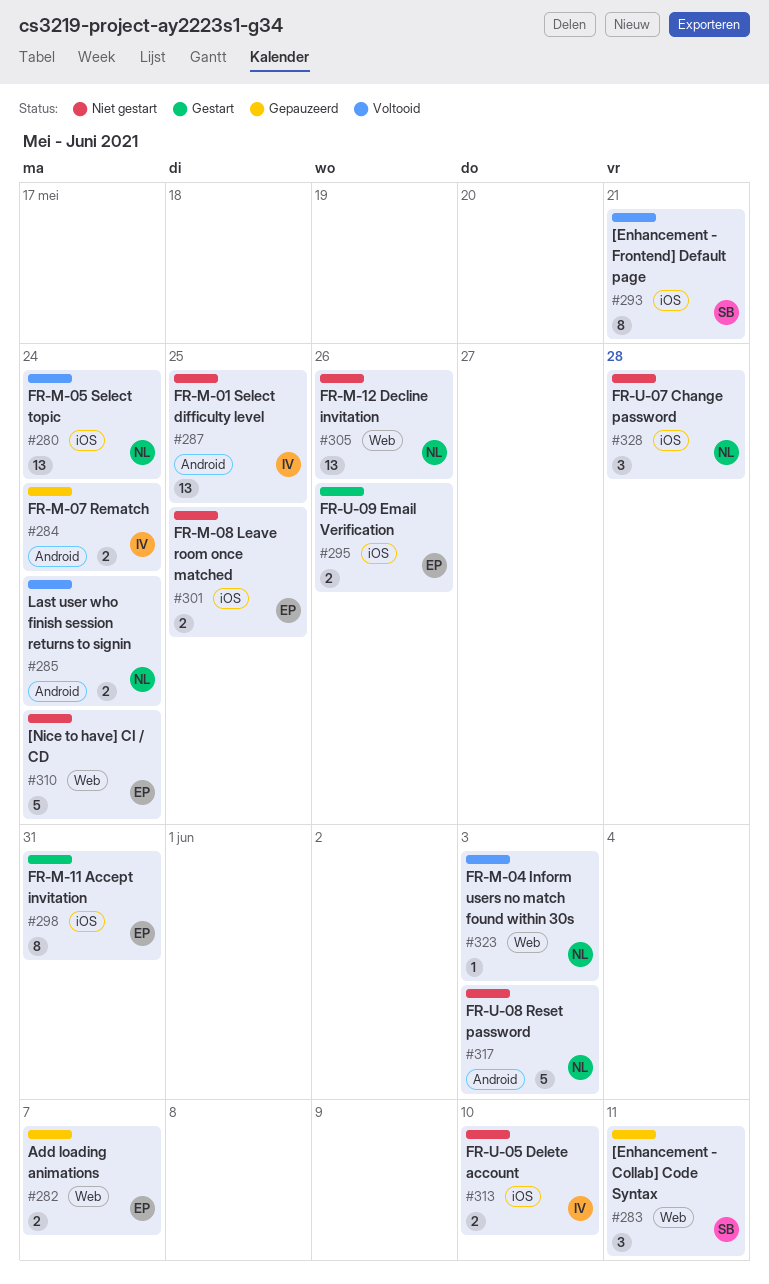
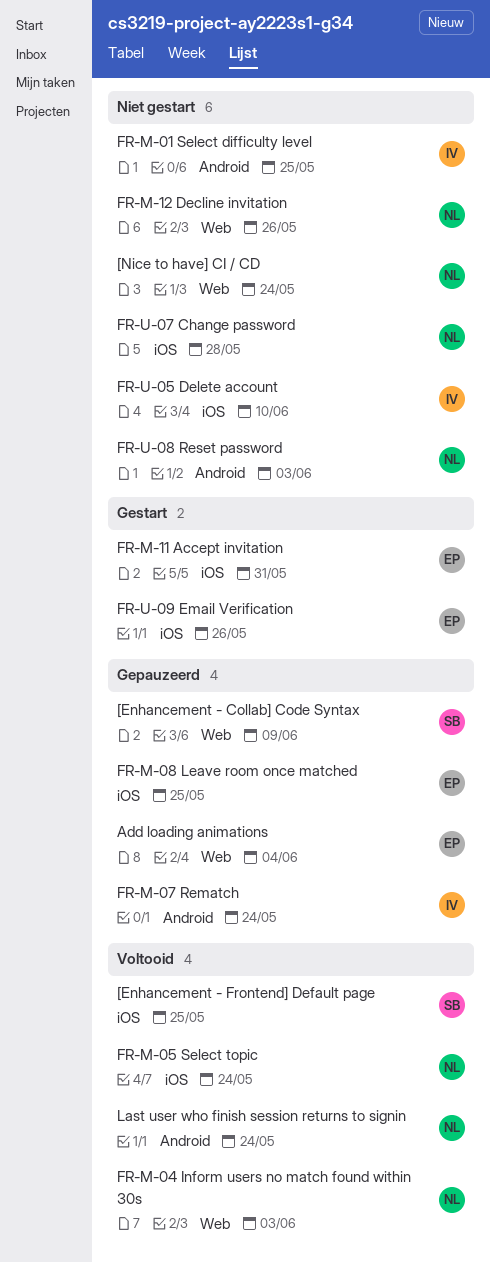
[Enhancement - Collab] Code Syntax, due: Jun 11 -> Jun 9
[Enhancement - Frontend] Default page, due: May 21 -> May 25
[Nice to have] CI / CD, owner: EP -> NL
Add loading animations, due: Jun 7 -> Jun 4
FR-M-08 Leave room once matched, status: Niet gestart -> Gepauzeerd

